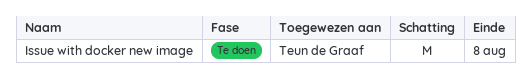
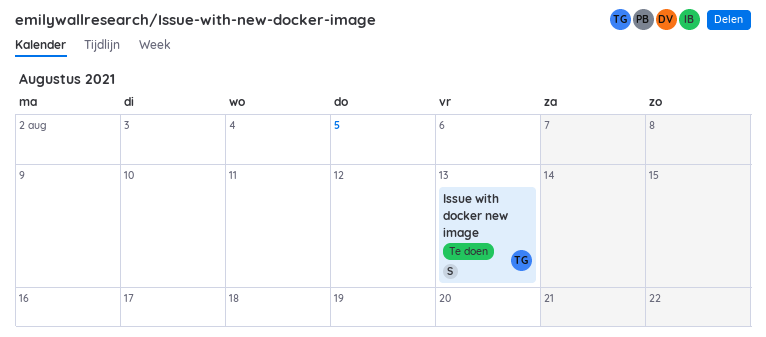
Issue with docker new image, estimate: M -> S
Issue with docker new image, due: Aug 8 -> Aug 13

